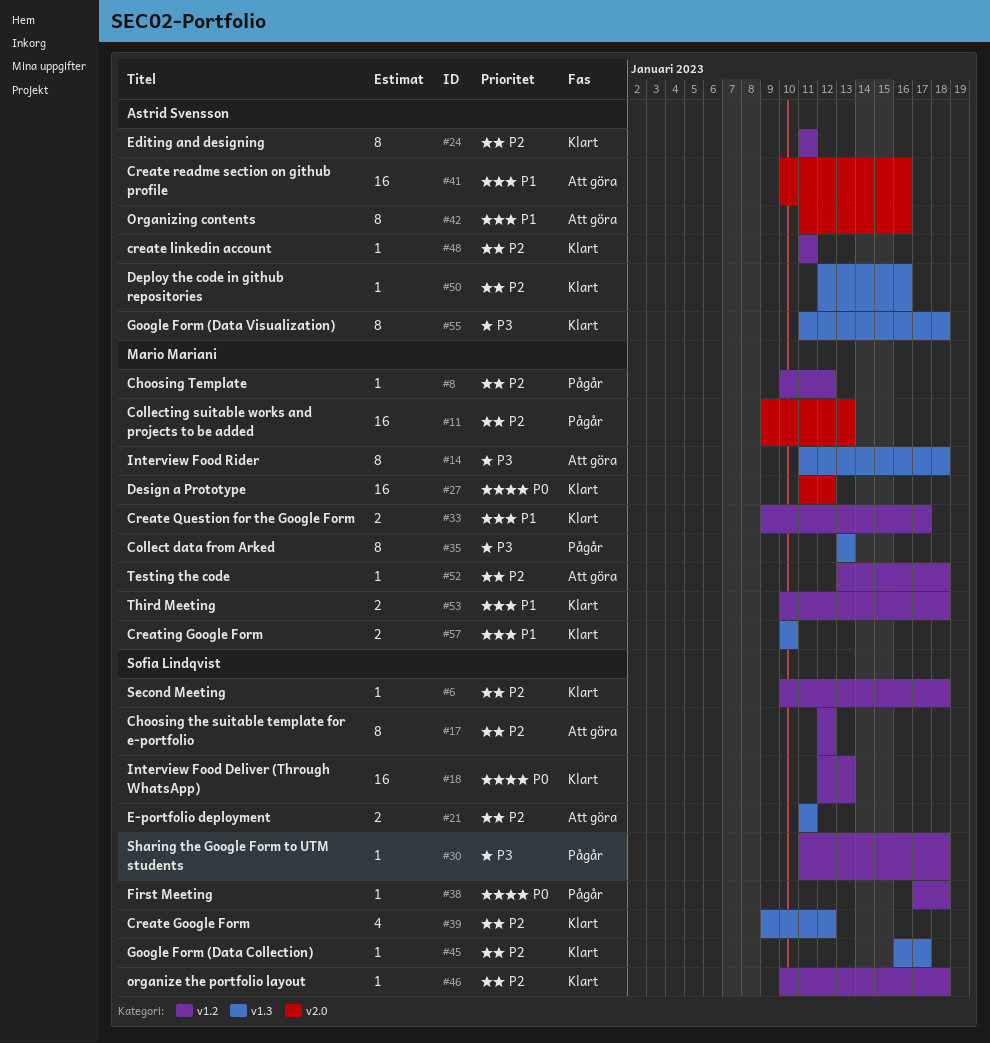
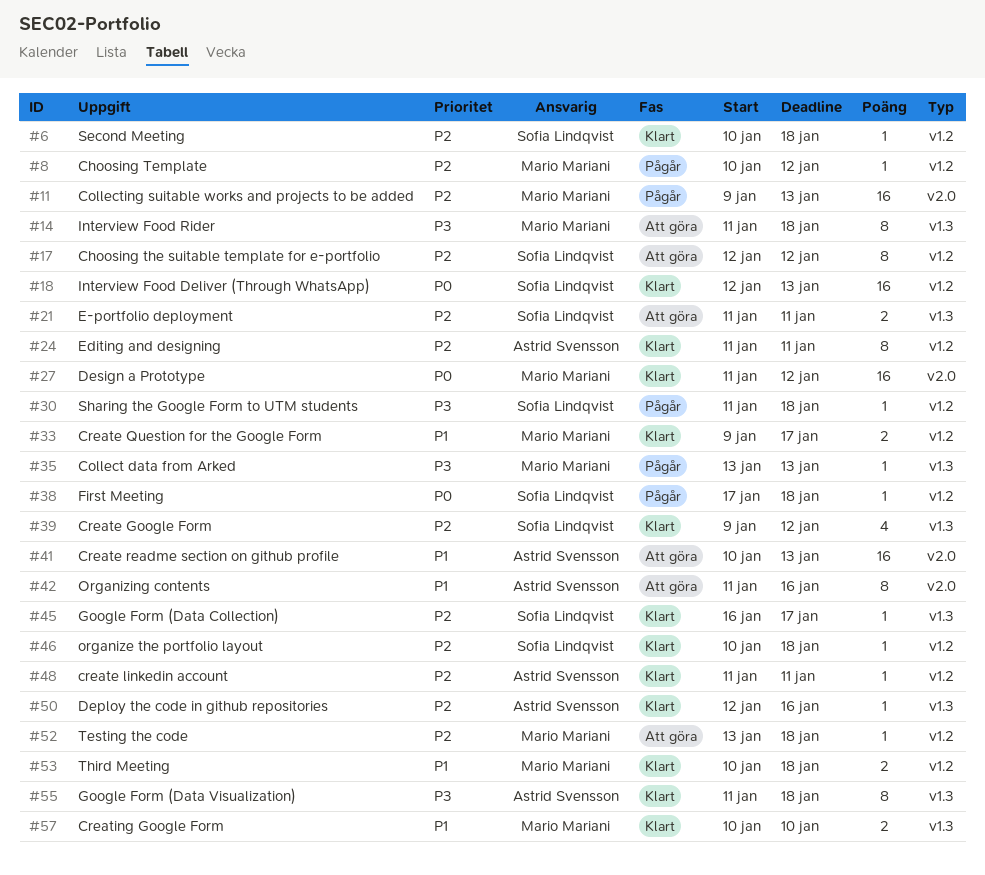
#35, estimate: 8 -> 1
#41, due: Jan 16 -> Jan 13

